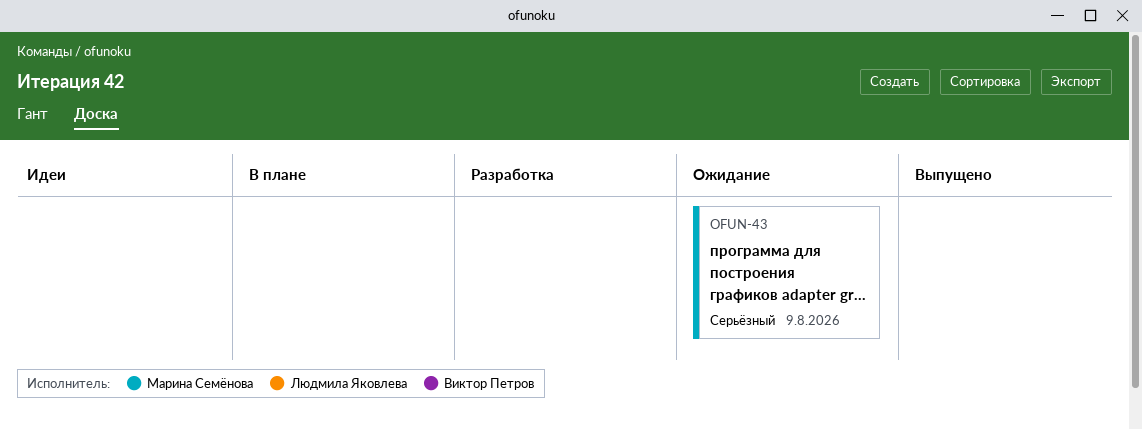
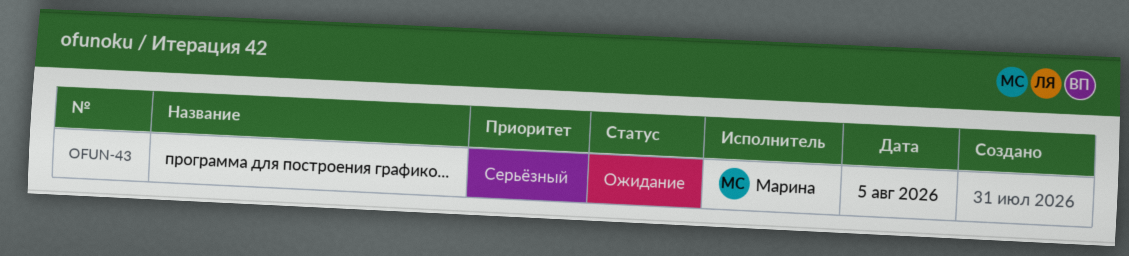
OFUN-43, day: Aug 9 -> Aug 5

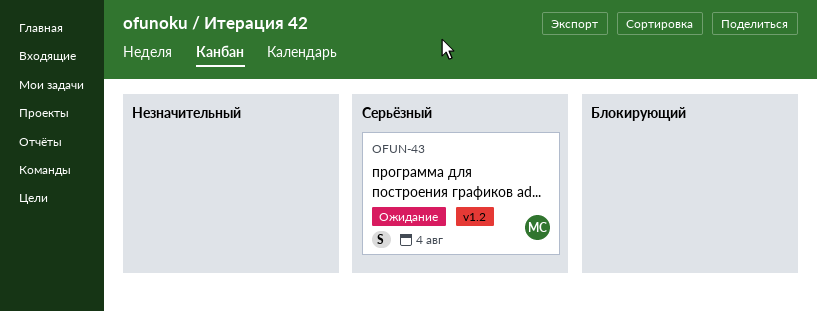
OFUN-43, day: Aug 5 -> Aug 4

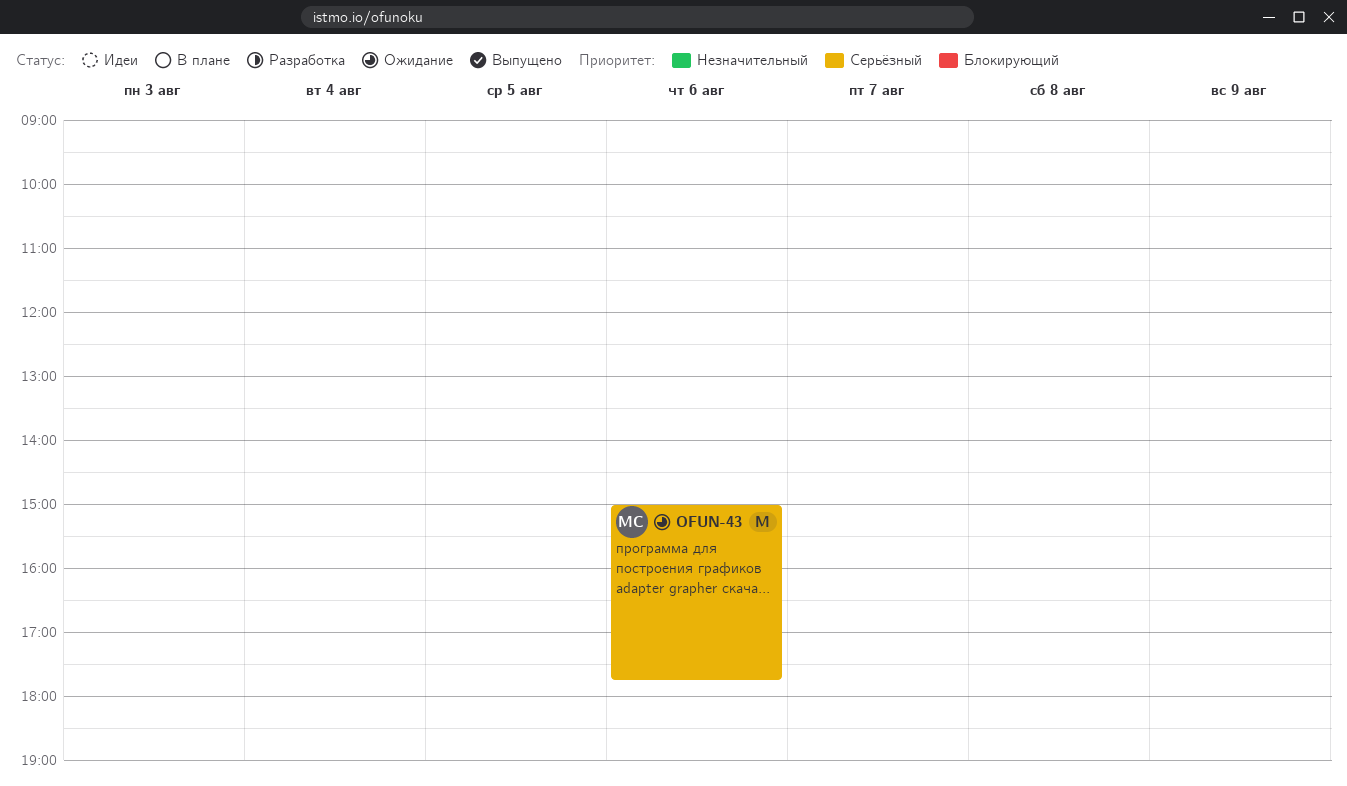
OFUN-43, estimate: S -> M
OFUN-43, day: Aug 4 -> Aug 6

